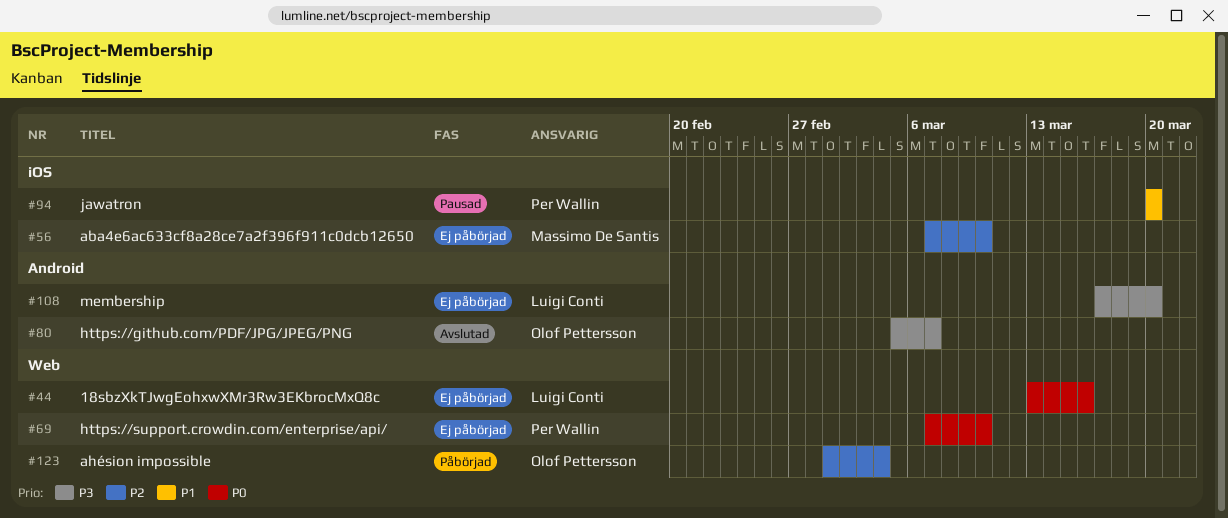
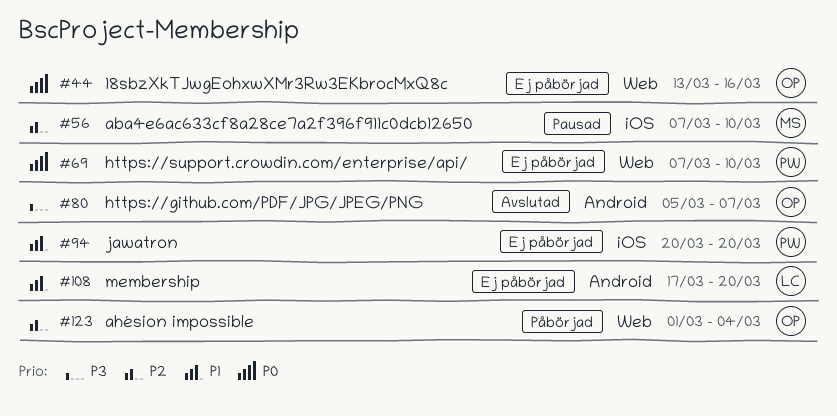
#44, owner: Luigi Conti -> Olof Pettersson
#56, status: Ej påbörjad -> Pausad
#94, status: Pausad -> Ej påbörjad
#108, priority: P3 -> P1

